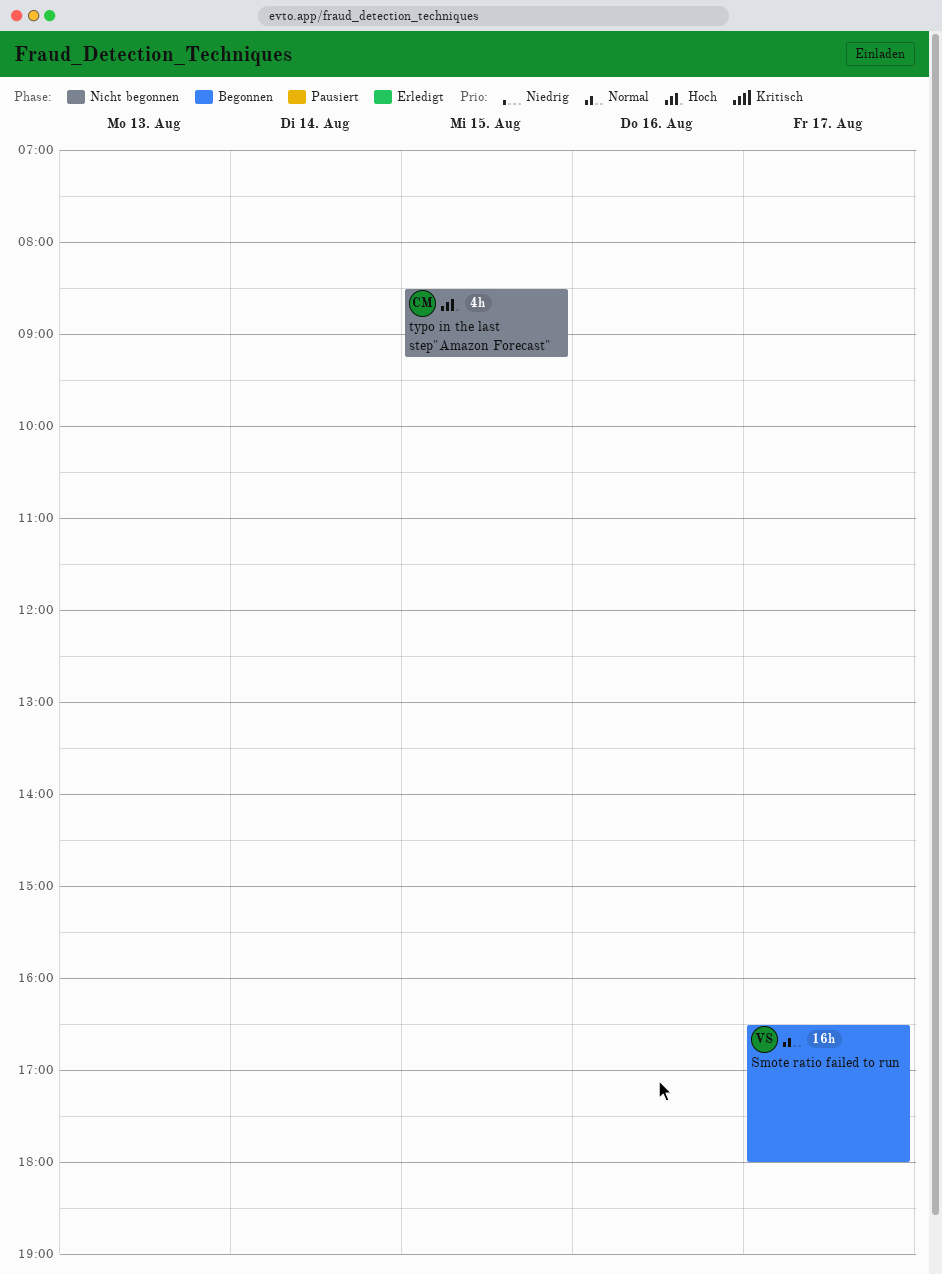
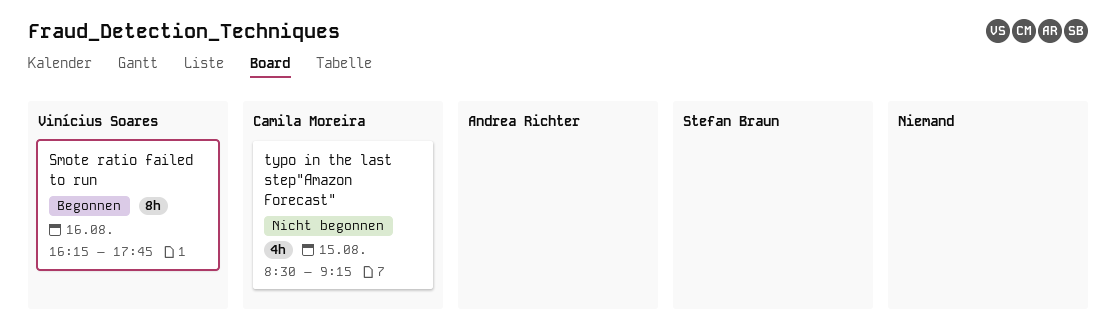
Smote ratio failed to run, estimate: 16h -> 8h
Smote ratio failed to run, day: Aug 17 -> Aug 16
Smote ratio failed to run, begins: 16:30 -> 16:15
Smote ratio failed to run, ends: 18:00 -> 17:45

